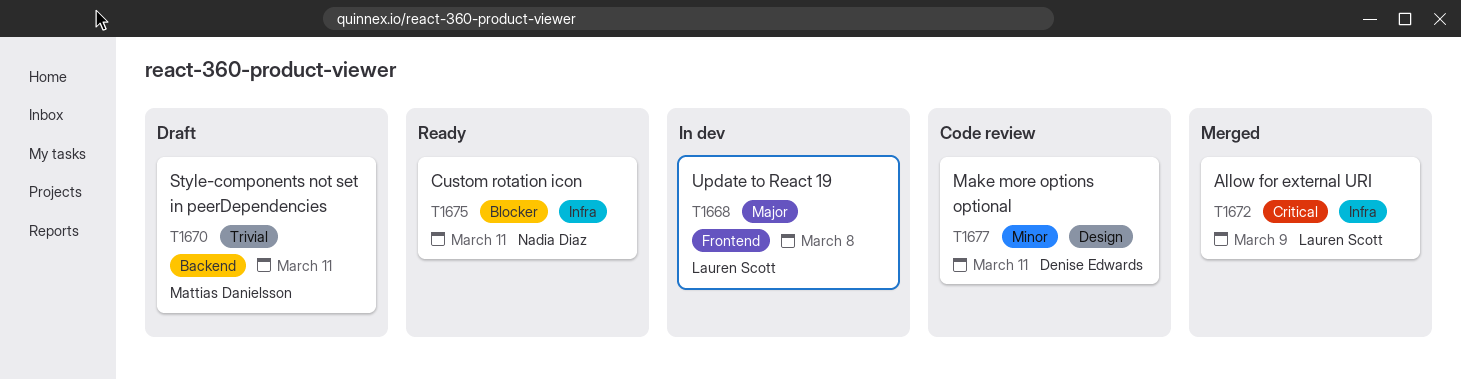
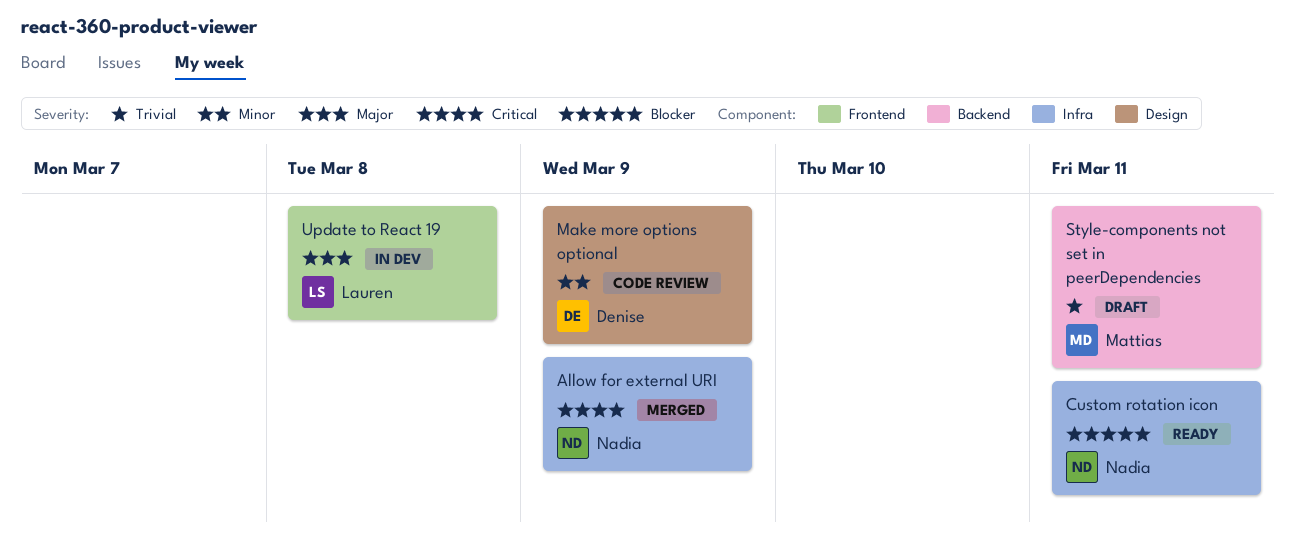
Allow for external URI, owner: Lauren Scott -> Nadia Diaz
Make more options optional, due: Mar 11 -> Mar 9

